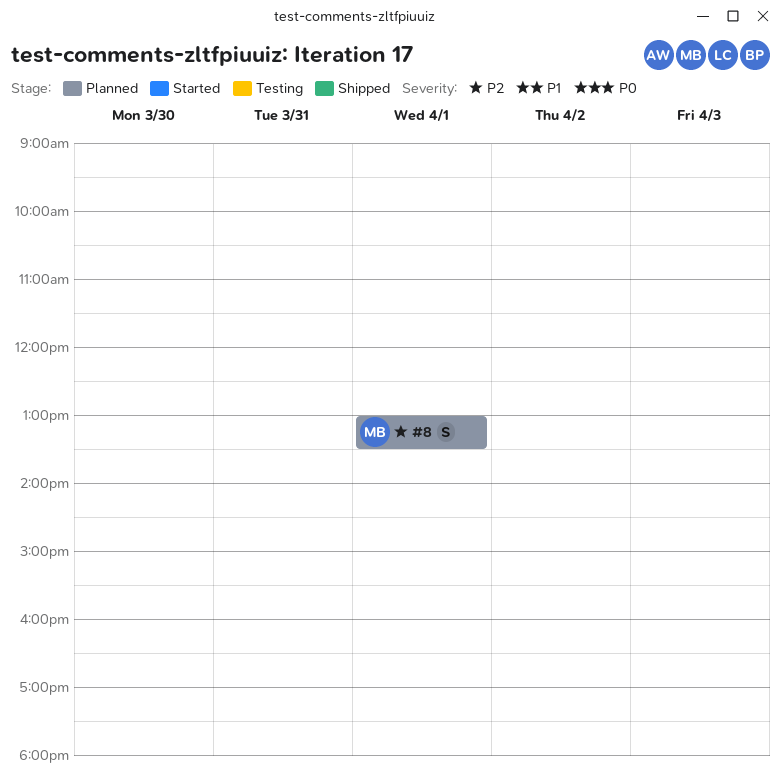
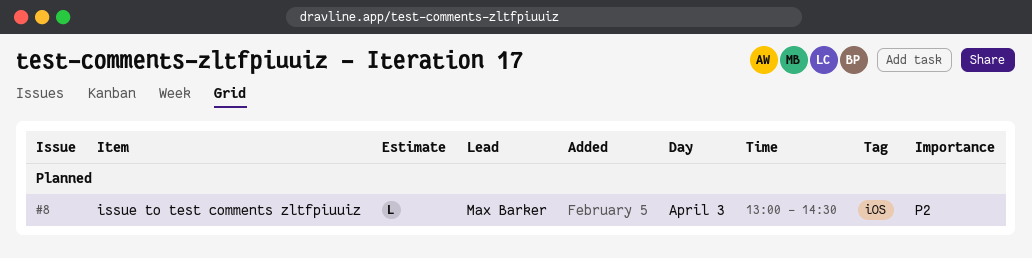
#8, estimate: S -> L
#8, day: Apr 1 -> Apr 3
#8, ends: 13:30 -> 14:30

